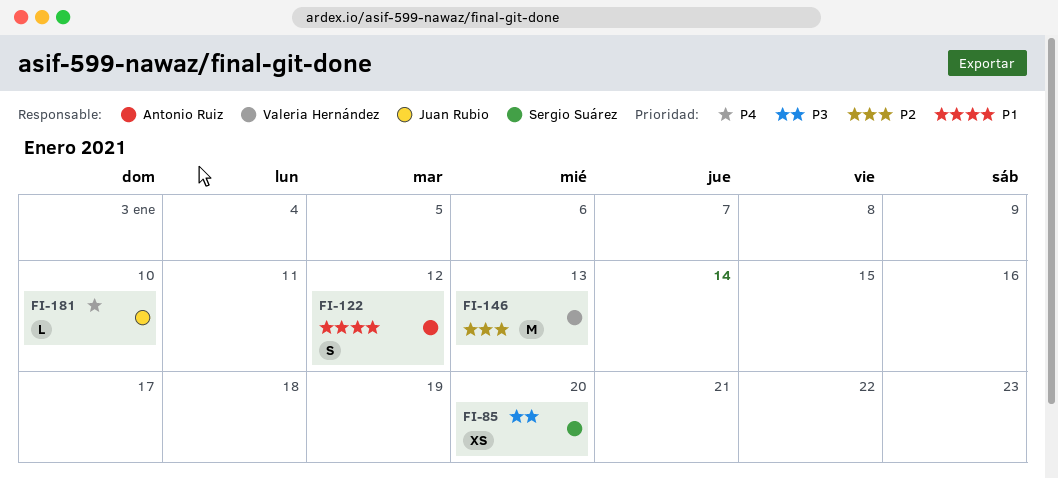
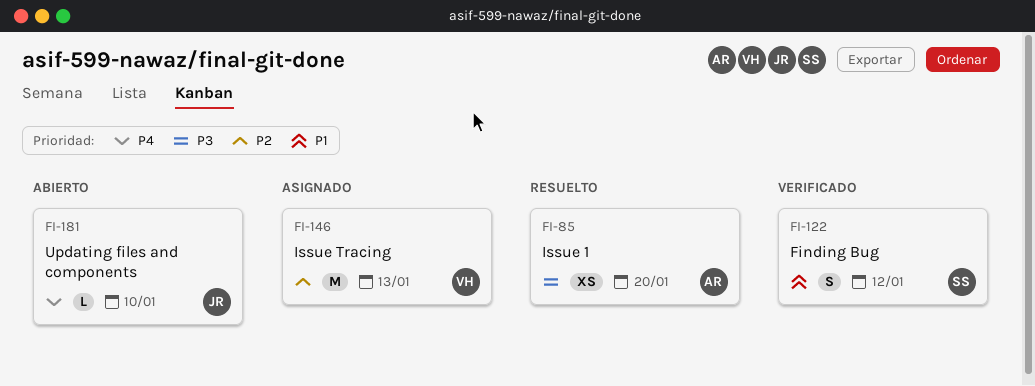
FI-85, owner: Sergio Suárez -> Antonio Ruiz
FI-122, owner: Antonio Ruiz -> Sergio Suárez

